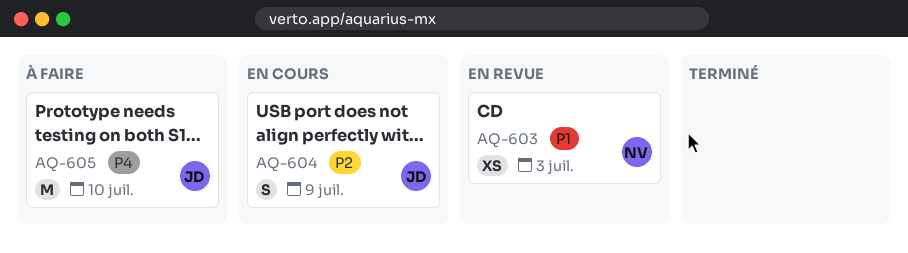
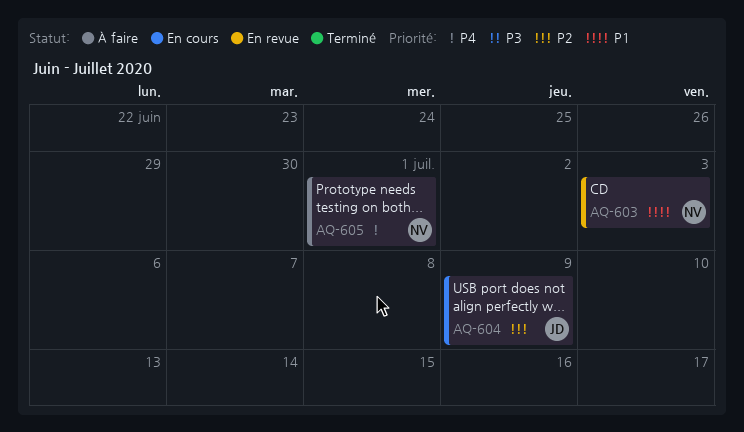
AQ-605, owner: JD -> NV
AQ-605, due: Jul 10 -> Jul 1

